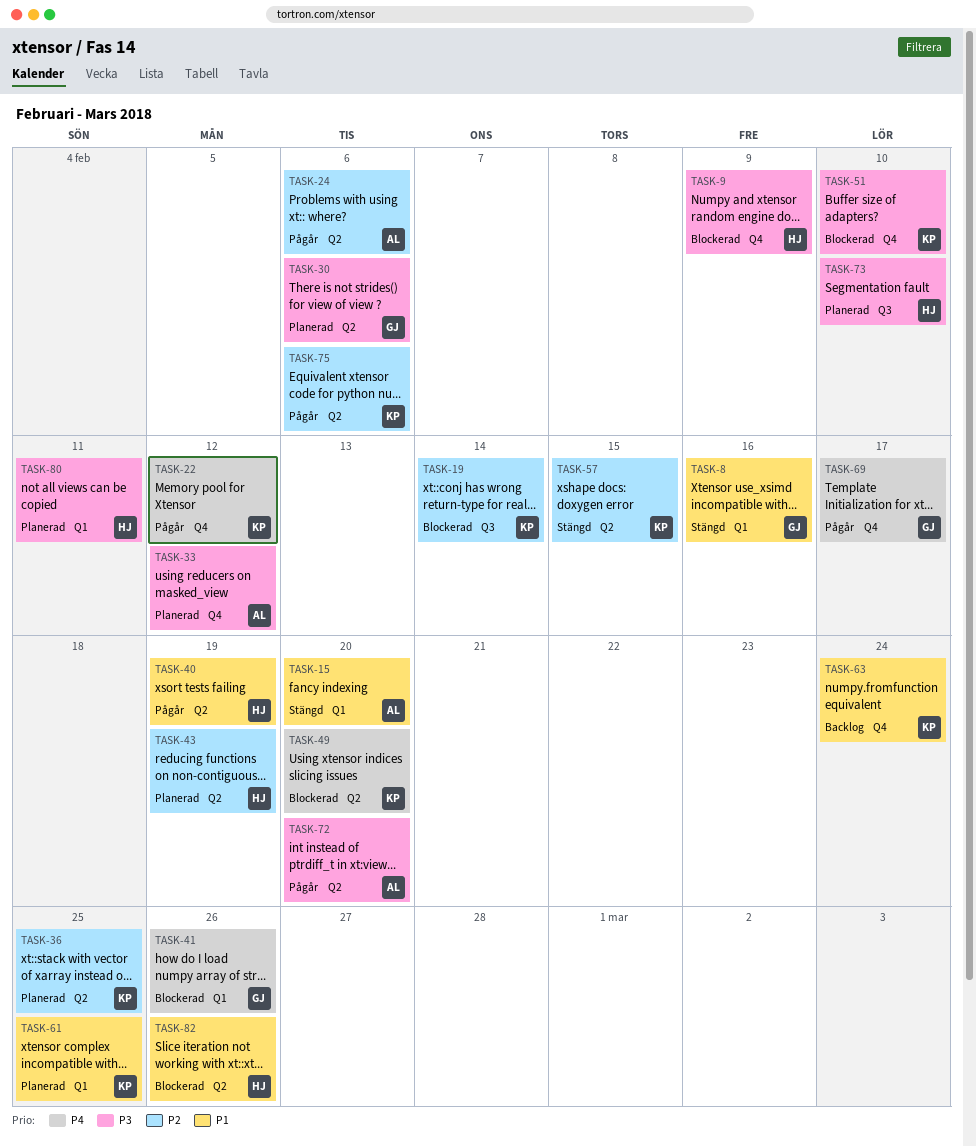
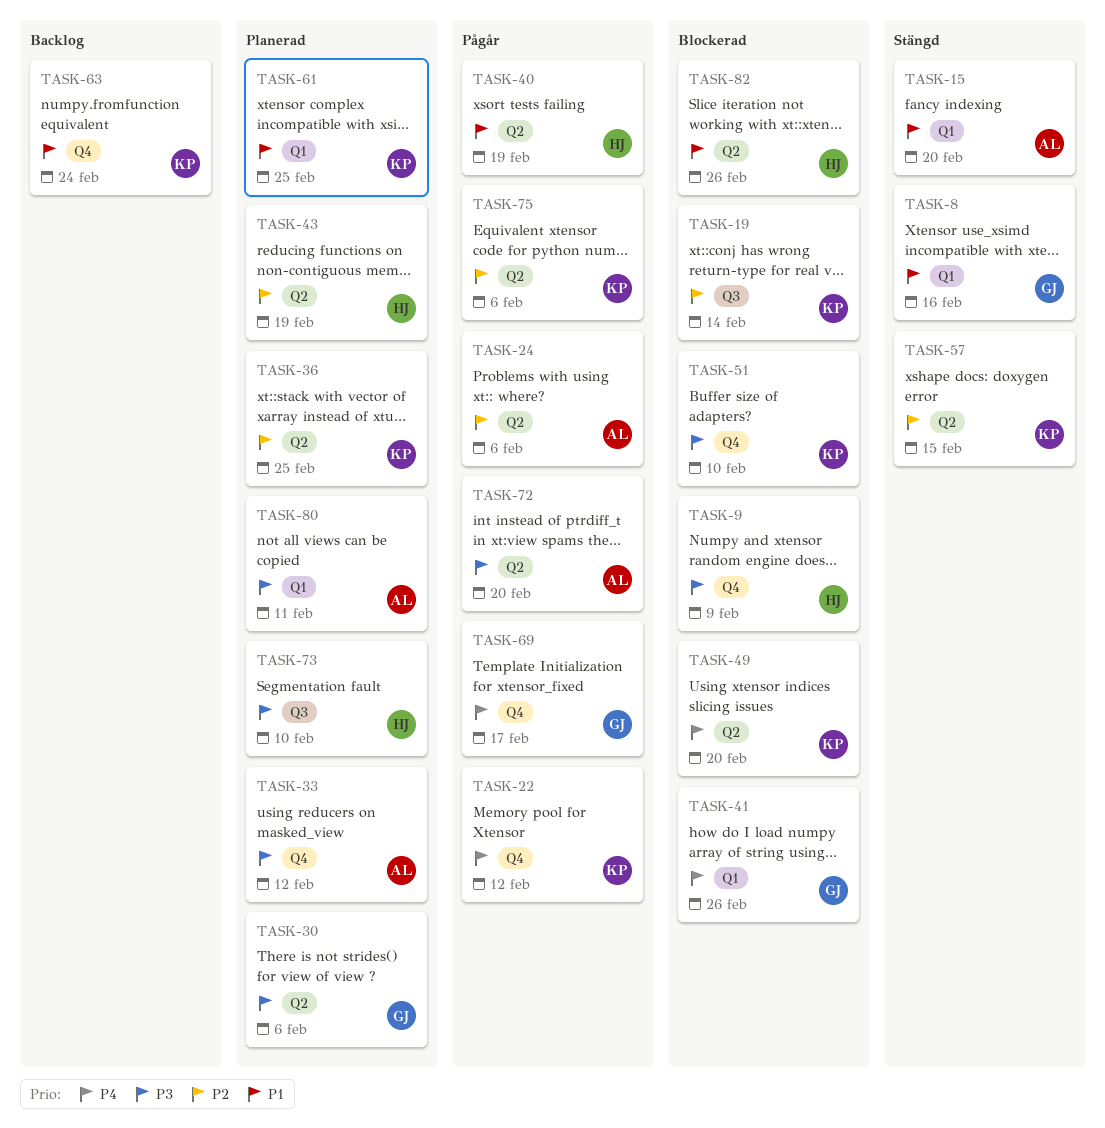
TASK-80, owner: HJ -> AL

